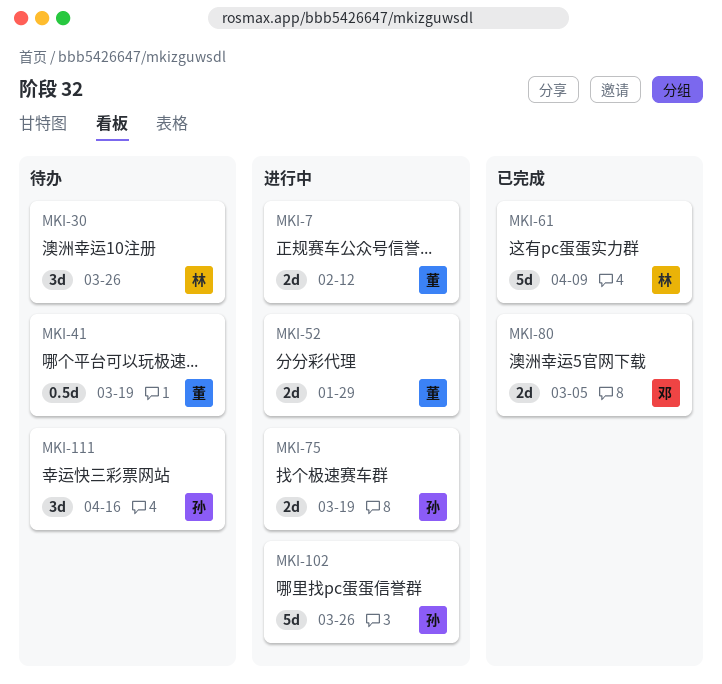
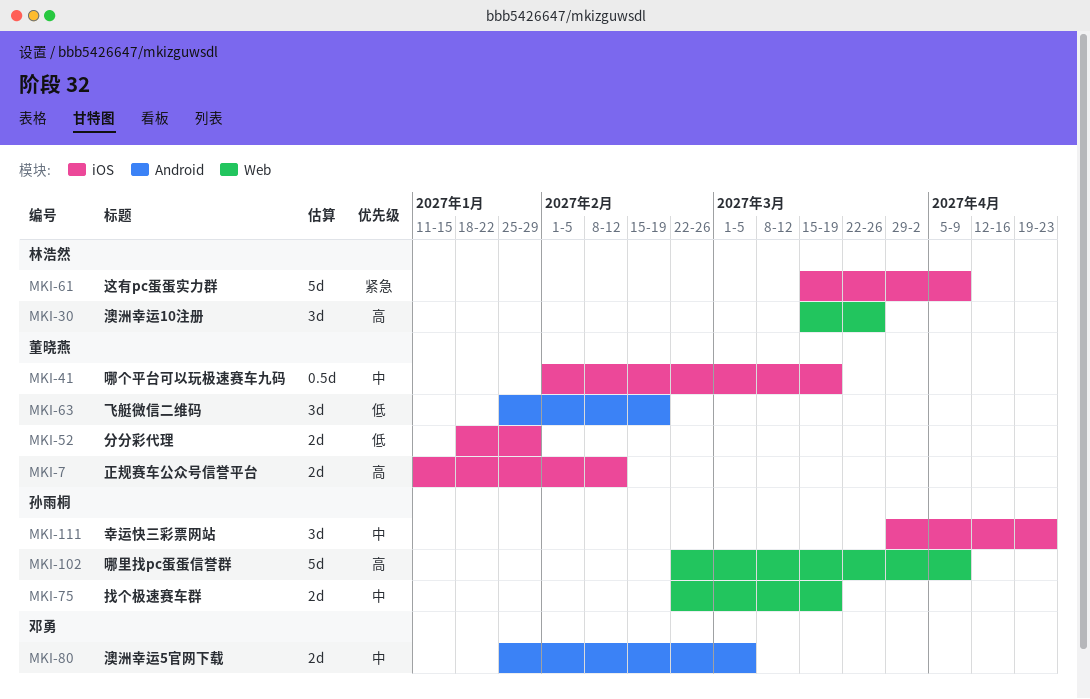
MKI-63: none -> present
MKI-102, due: Mar 26 -> Apr 9
MKI-111, due: Apr 16 -> Apr 23

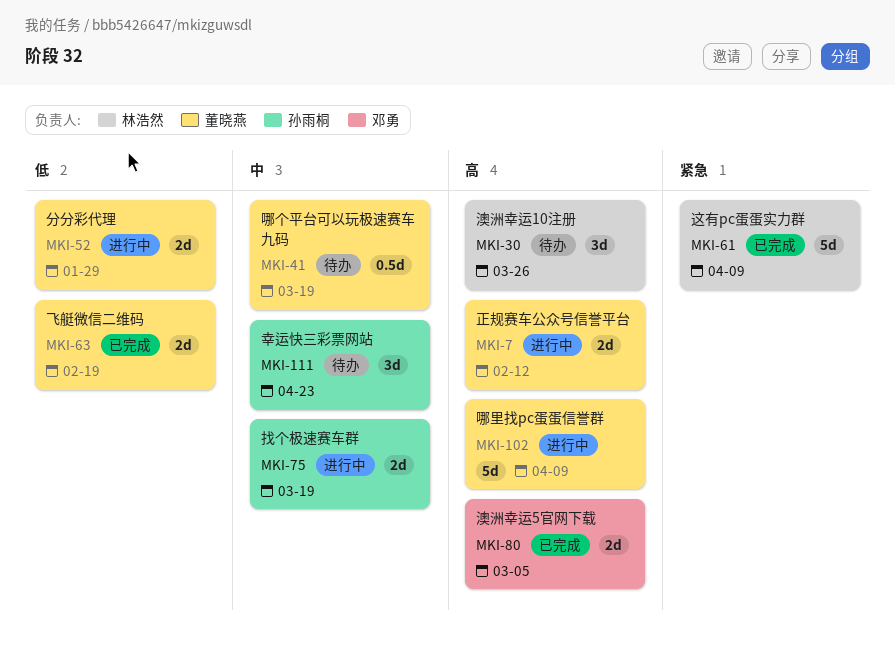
MKI-63, estimate: 3d -> 2d
MKI-80, priority: 中 -> 高
MKI-102, owner: 孙雨桐 -> 董晓燕

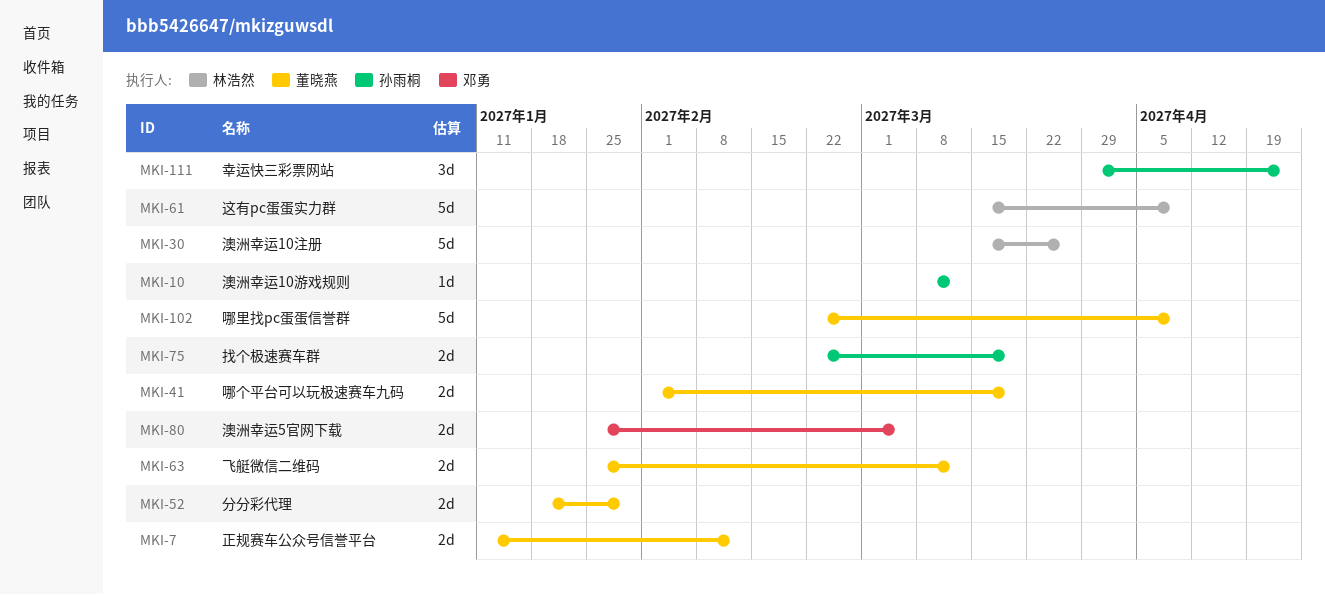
MKI-10: none -> present
MKI-30, estimate: 3d -> 5d
MKI-41, estimate: 0.5d -> 2d
MKI-63, due: Feb 19 -> Mar 12

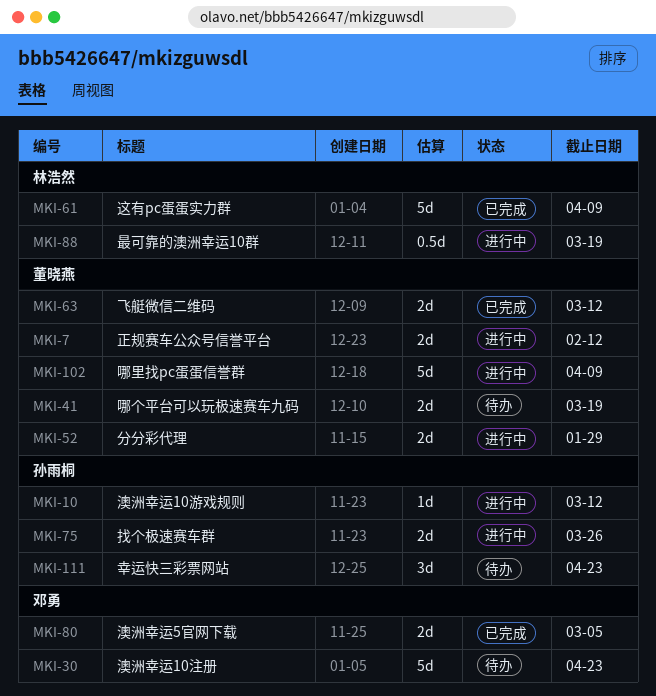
MKI-30, owner: 林浩然 -> 邓勇
MKI-30, due: Mar 26 -> Apr 23
MKI-75, due: Mar 19 -> Mar 26
MKI-88: none -> present

